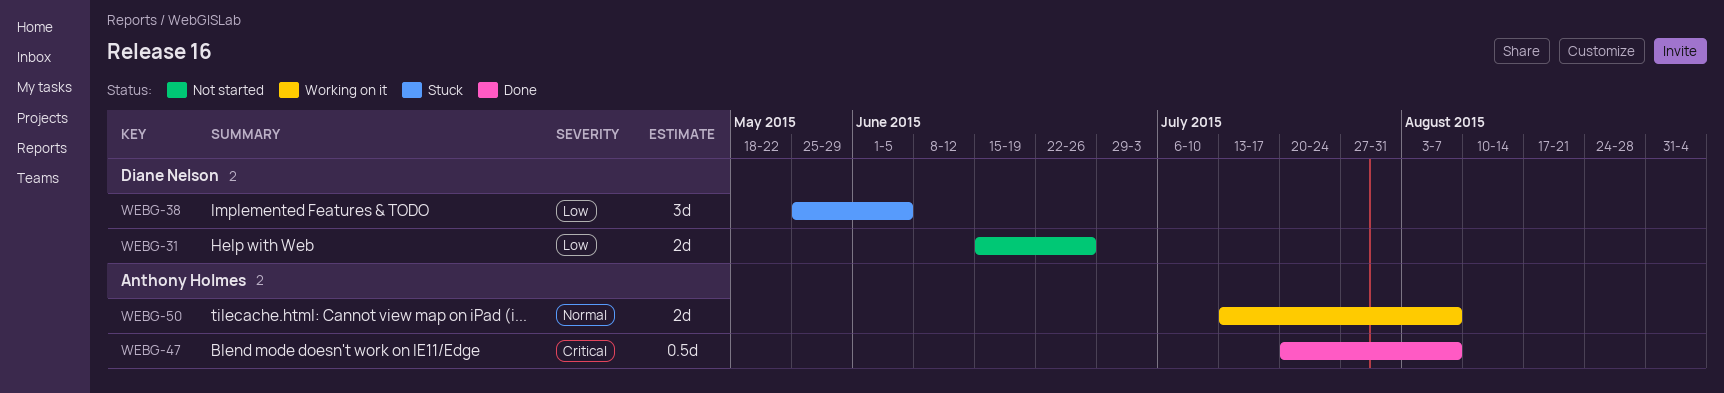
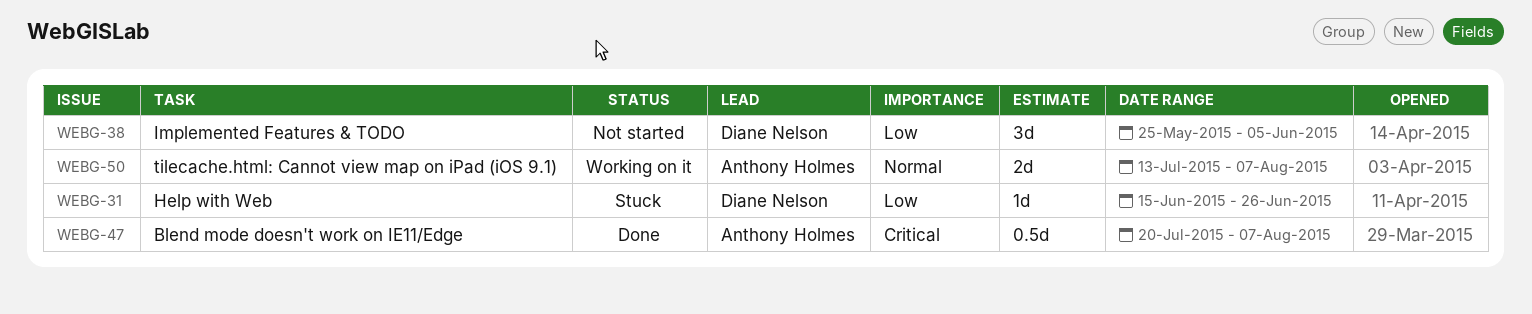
WEBG-31, status: Not started -> Stuck
WEBG-31, estimate: 2d -> 1d
WEBG-38, status: Stuck -> Not started

